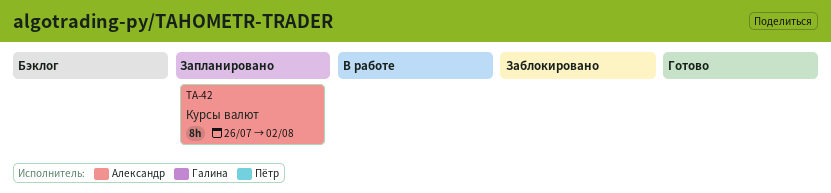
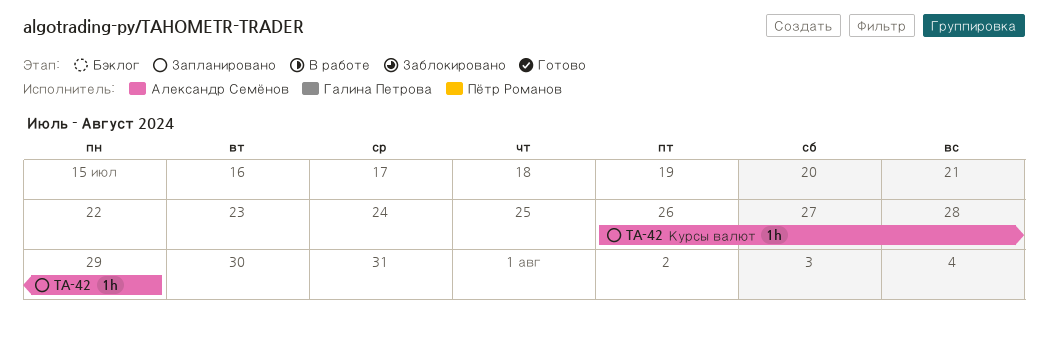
TA-42, estimate: 8h -> 1h
TA-42, due: Aug 2 -> Jul 29

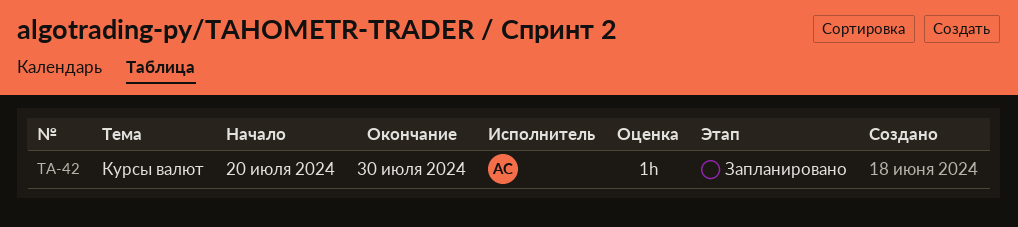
TA-42, start: Jul 26 -> Jul 20
TA-42, due: Jul 29 -> Jul 30

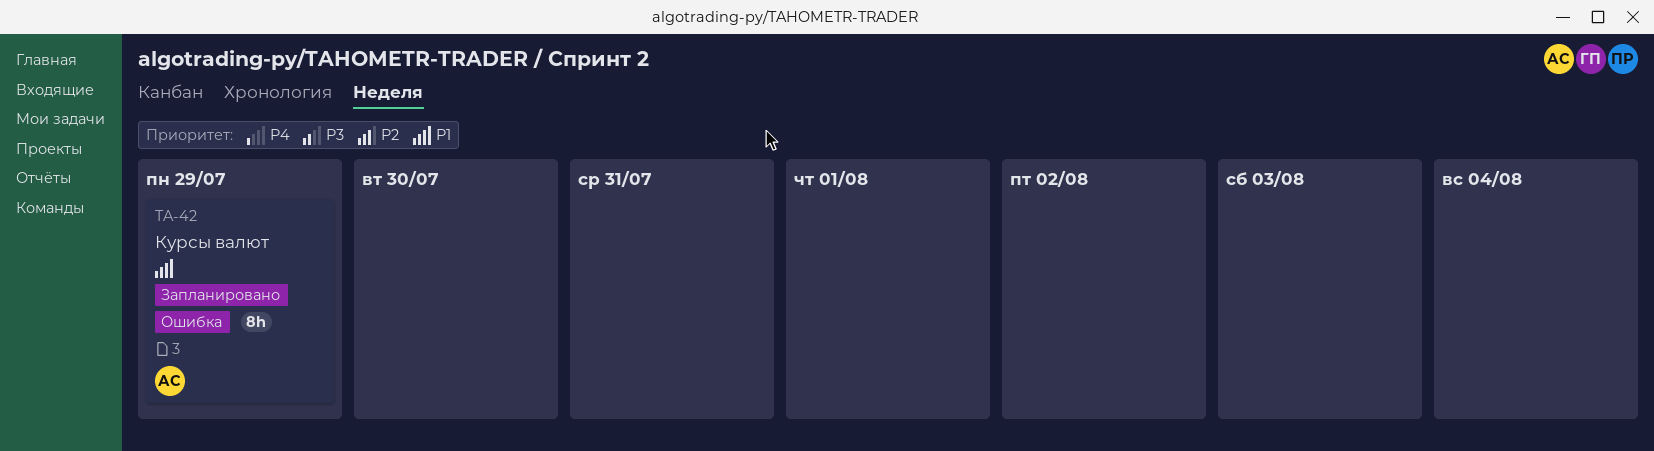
TA-42, estimate: 1h -> 8h
TA-42, due: Jul 30 -> Jul 29

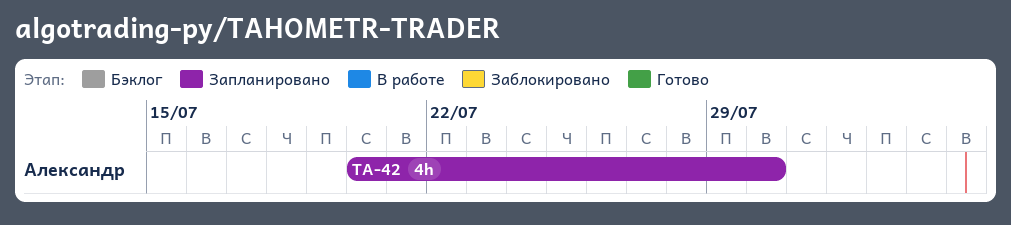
TA-42, estimate: 8h -> 4h
TA-42, due: Jul 29 -> Jul 30

